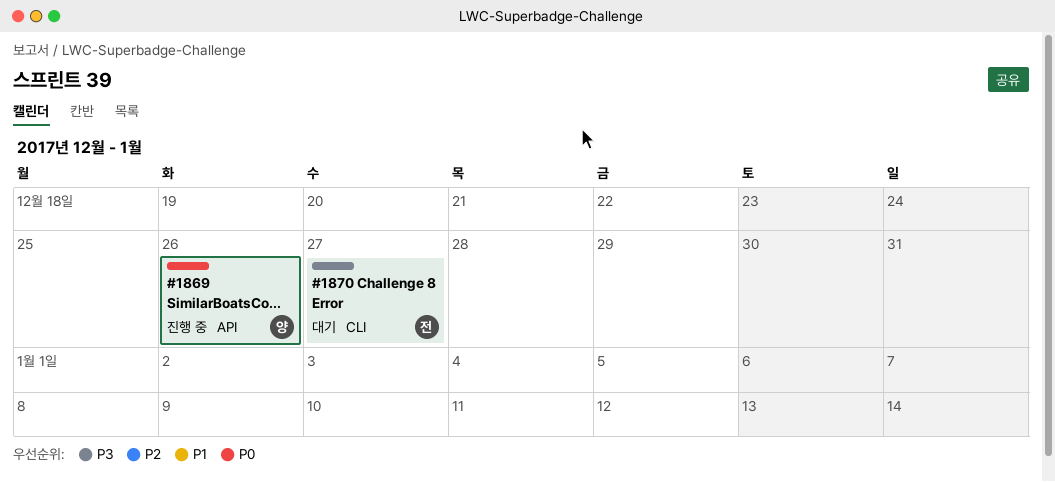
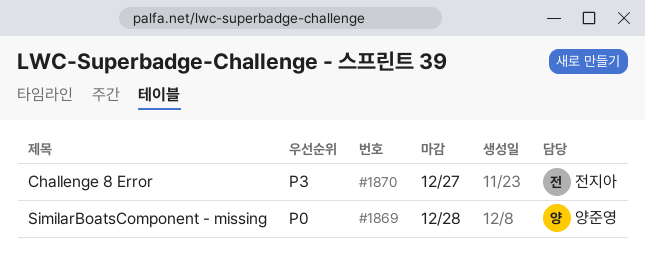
#1869, due: Dec 26 -> Dec 28

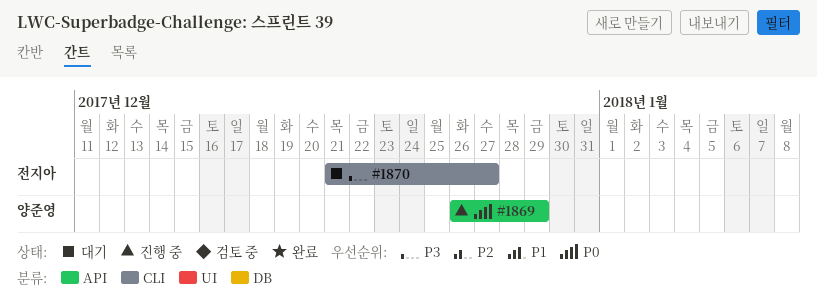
#1869, due: Dec 28 -> Dec 29

